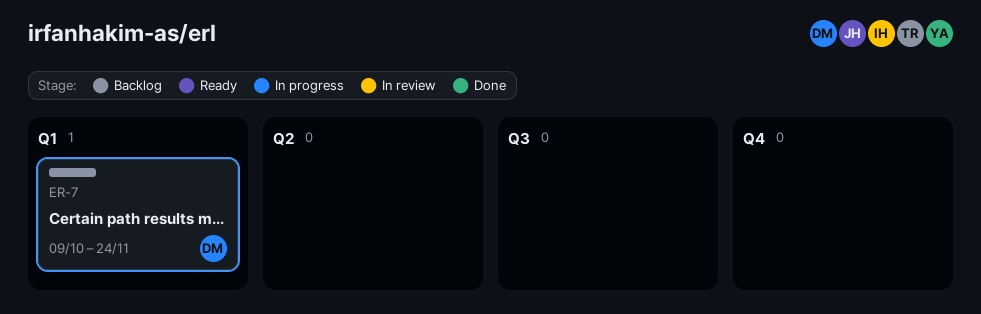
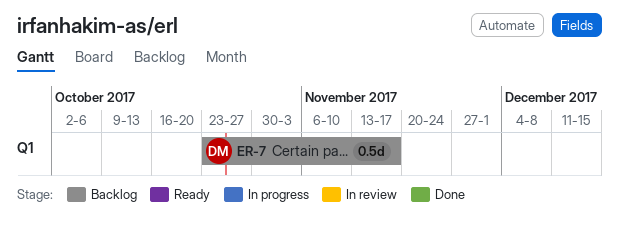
ER-7, start: Oct 9 -> Oct 23
ER-7, due: Nov 24 -> Nov 17

